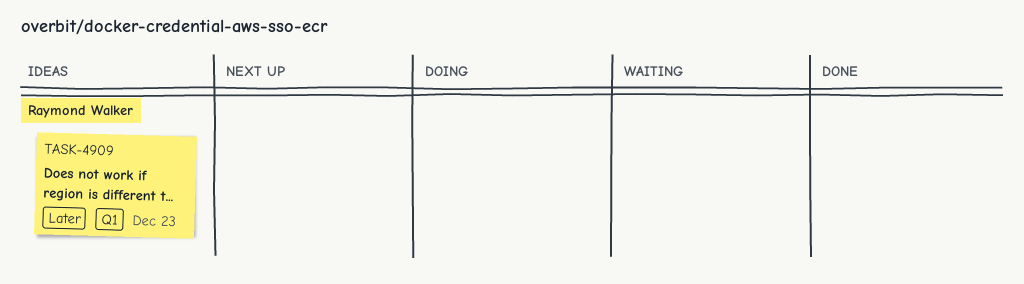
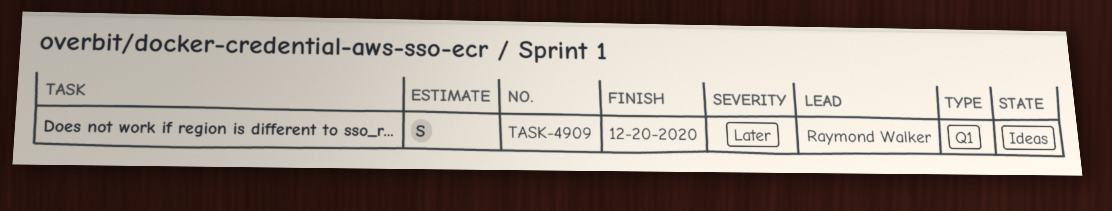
TASK-4909, due: Dec 23 -> Dec 20

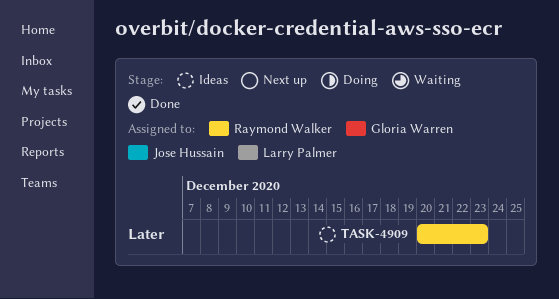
TASK-4909, due: Dec 20 -> Dec 23

